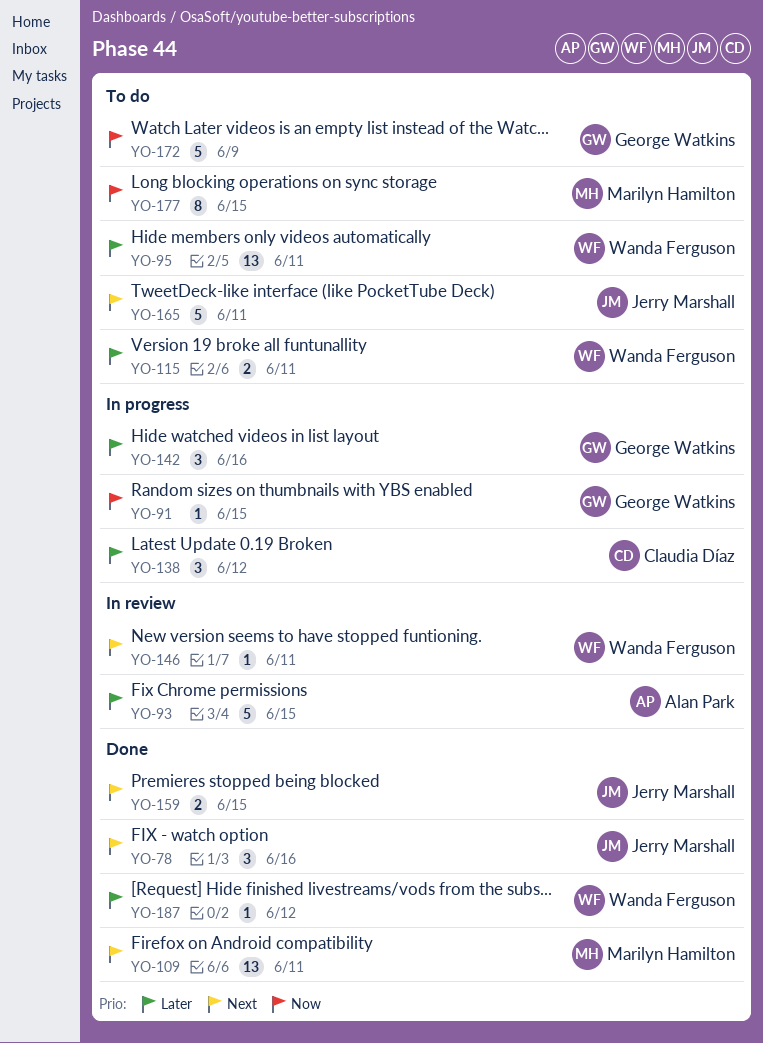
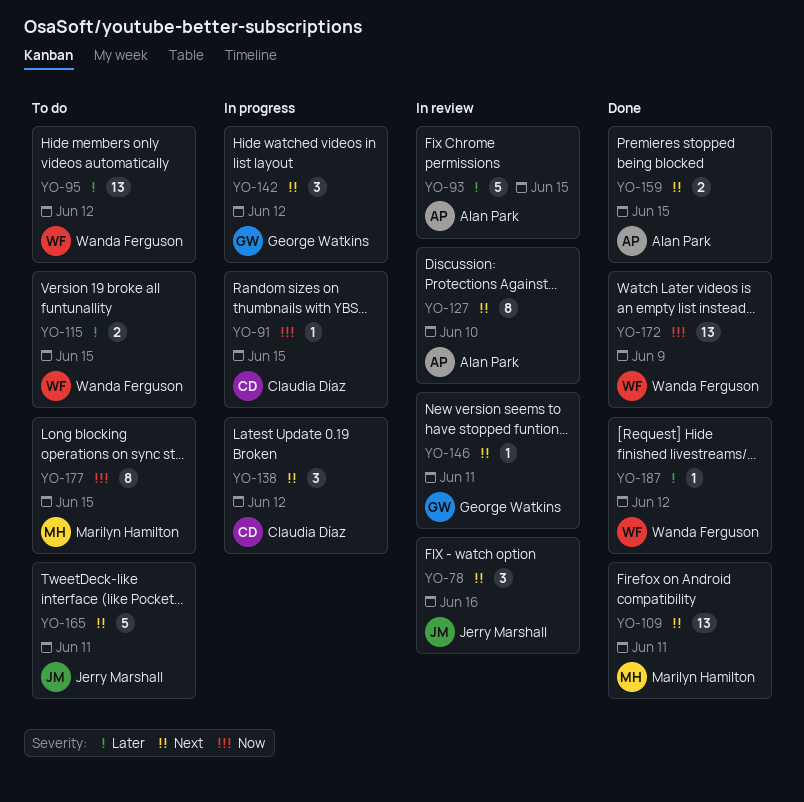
YO-78, status: Done -> In review
YO-91, owner: George Watkins -> Claudia Díaz
YO-95, due: Jun 11 -> Jun 12
YO-115, due: Jun 11 -> Jun 15
YO-127: none -> present
YO-138, priority: Later -> Next
YO-142, priority: Later -> Next
YO-142, due: Jun 16 -> Jun 12
YO-146, owner: Wanda Ferguson -> George Watkins
YO-159, owner: Jerry Marshall -> Alan Park
YO-172, status: To do -> Done
YO-172, owner: George Watkins -> Wanda Ferguson
YO-172, estimate: 5 -> 13

